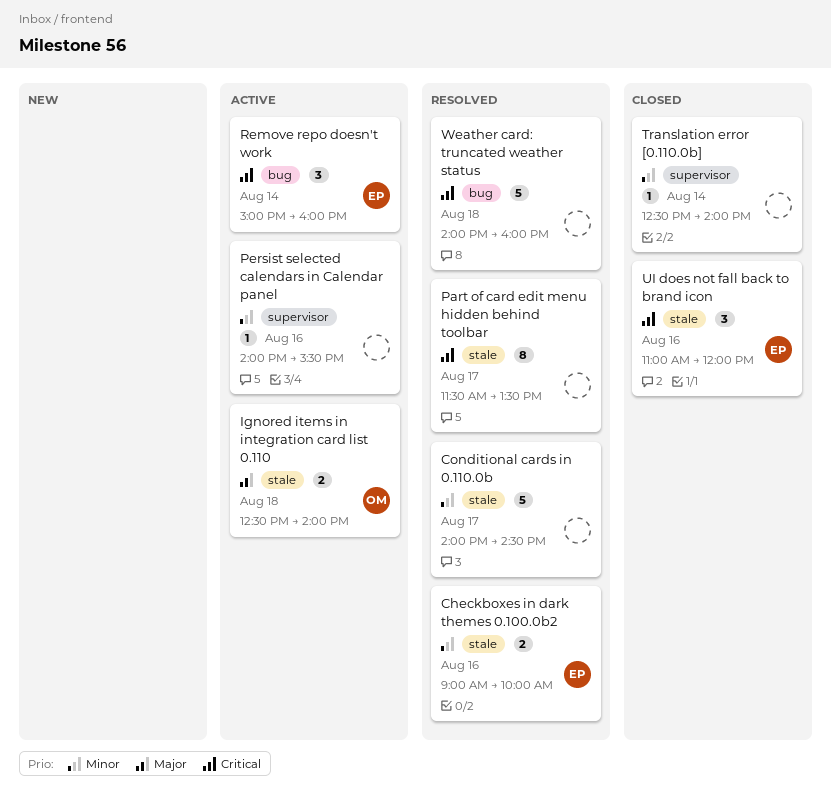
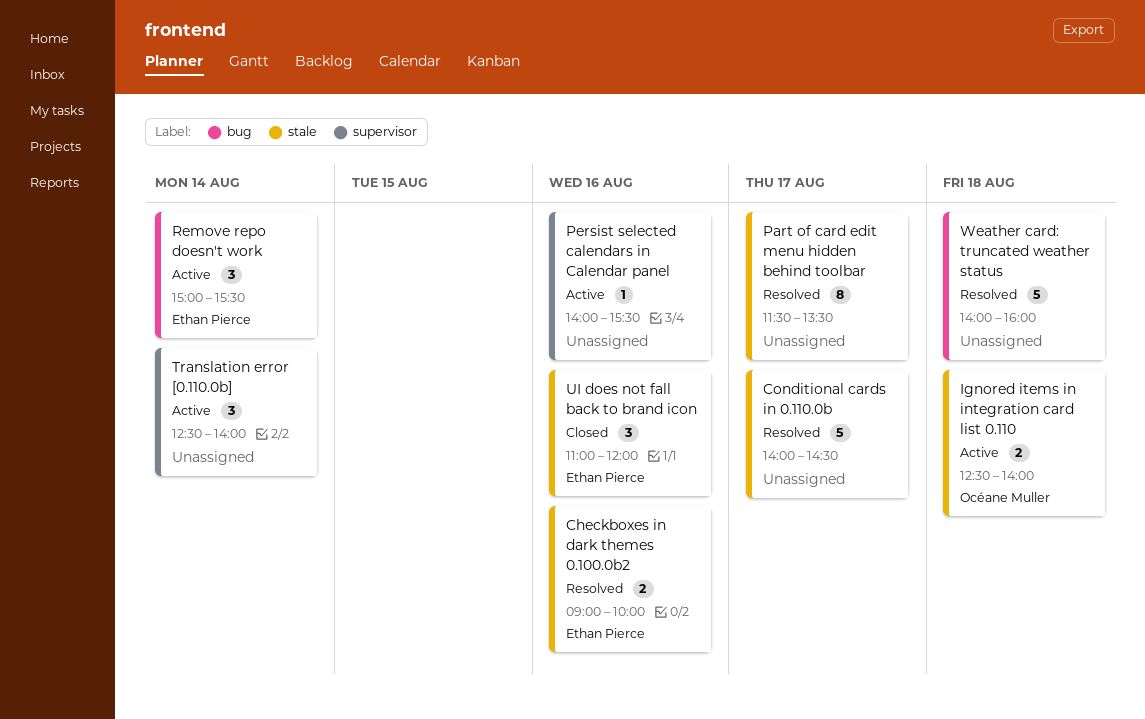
Remove repo doesn't work, ends: 16:00 -> 15:30
Translation error [0.110.0b], status: Closed -> Active
Translation error [0.110.0b], estimate: 1 -> 3

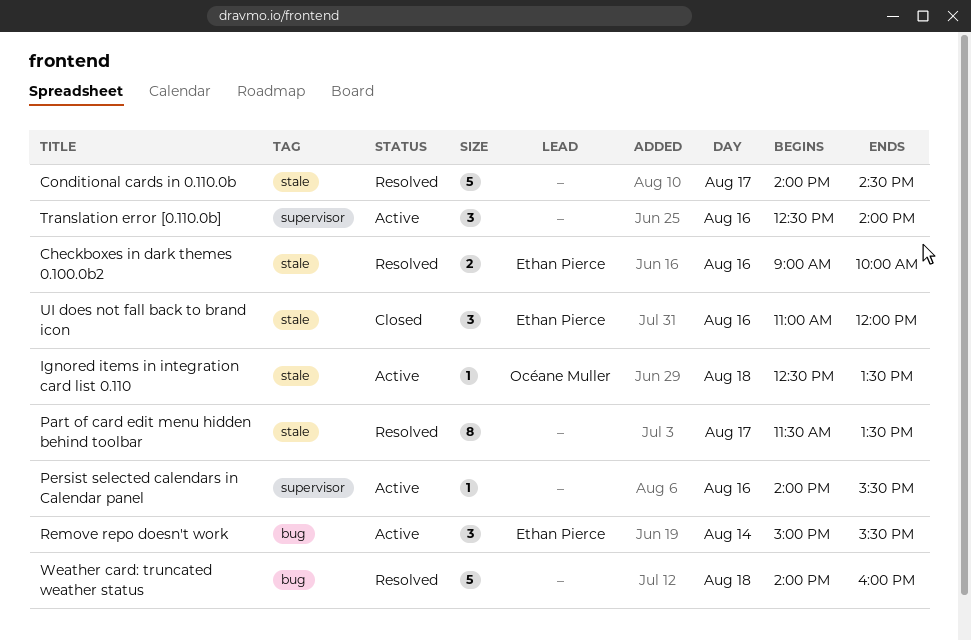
Ignored items in integration card list 0.110, estimate: 2 -> 1
Ignored items in integration card list 0.110, ends: 14:00 -> 13:30
Translation error [0.110.0b], day: Aug 14 -> Aug 16

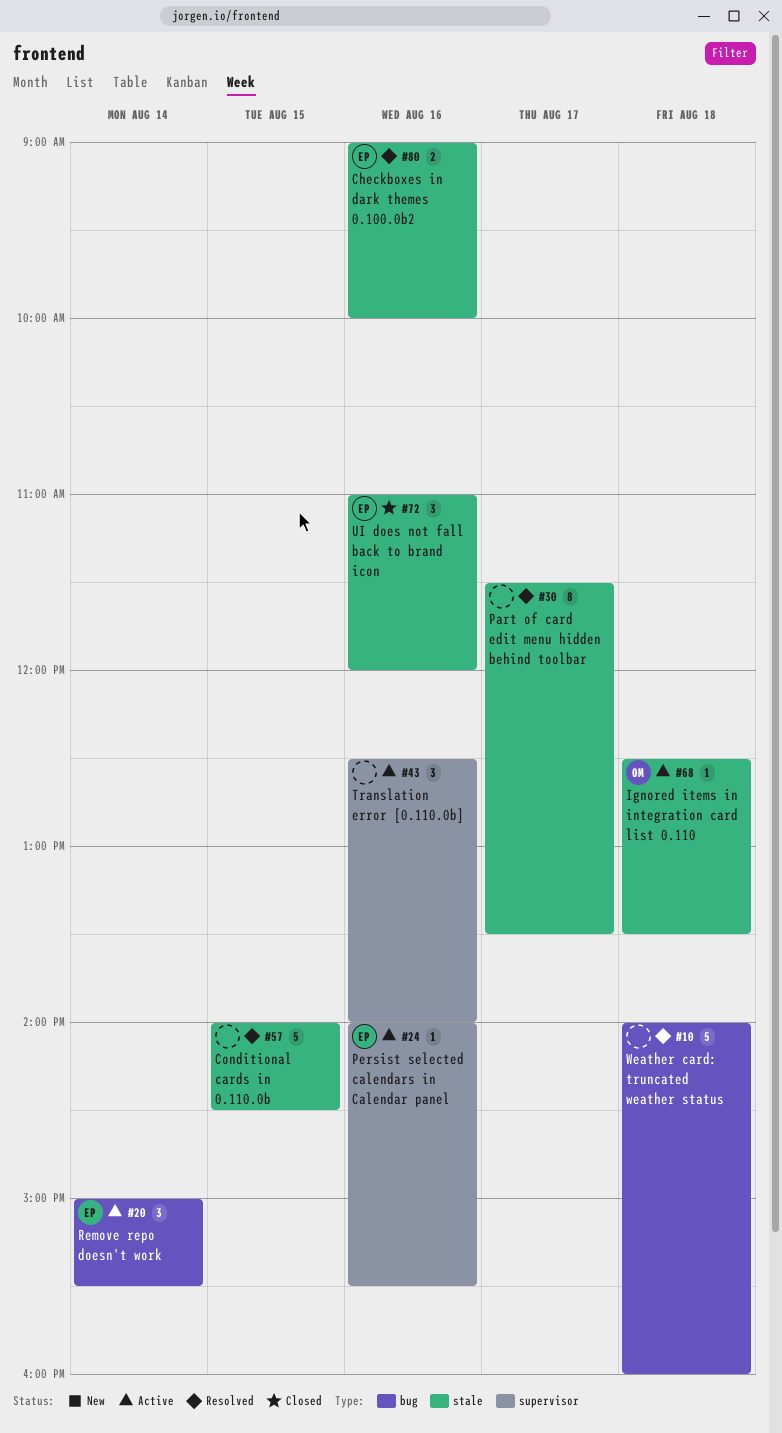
Conditional cards in 0.110.0b, day: Aug 17 -> Aug 15
Persist selected calendars in Calendar panel, owner: none -> Ethan Pierce

